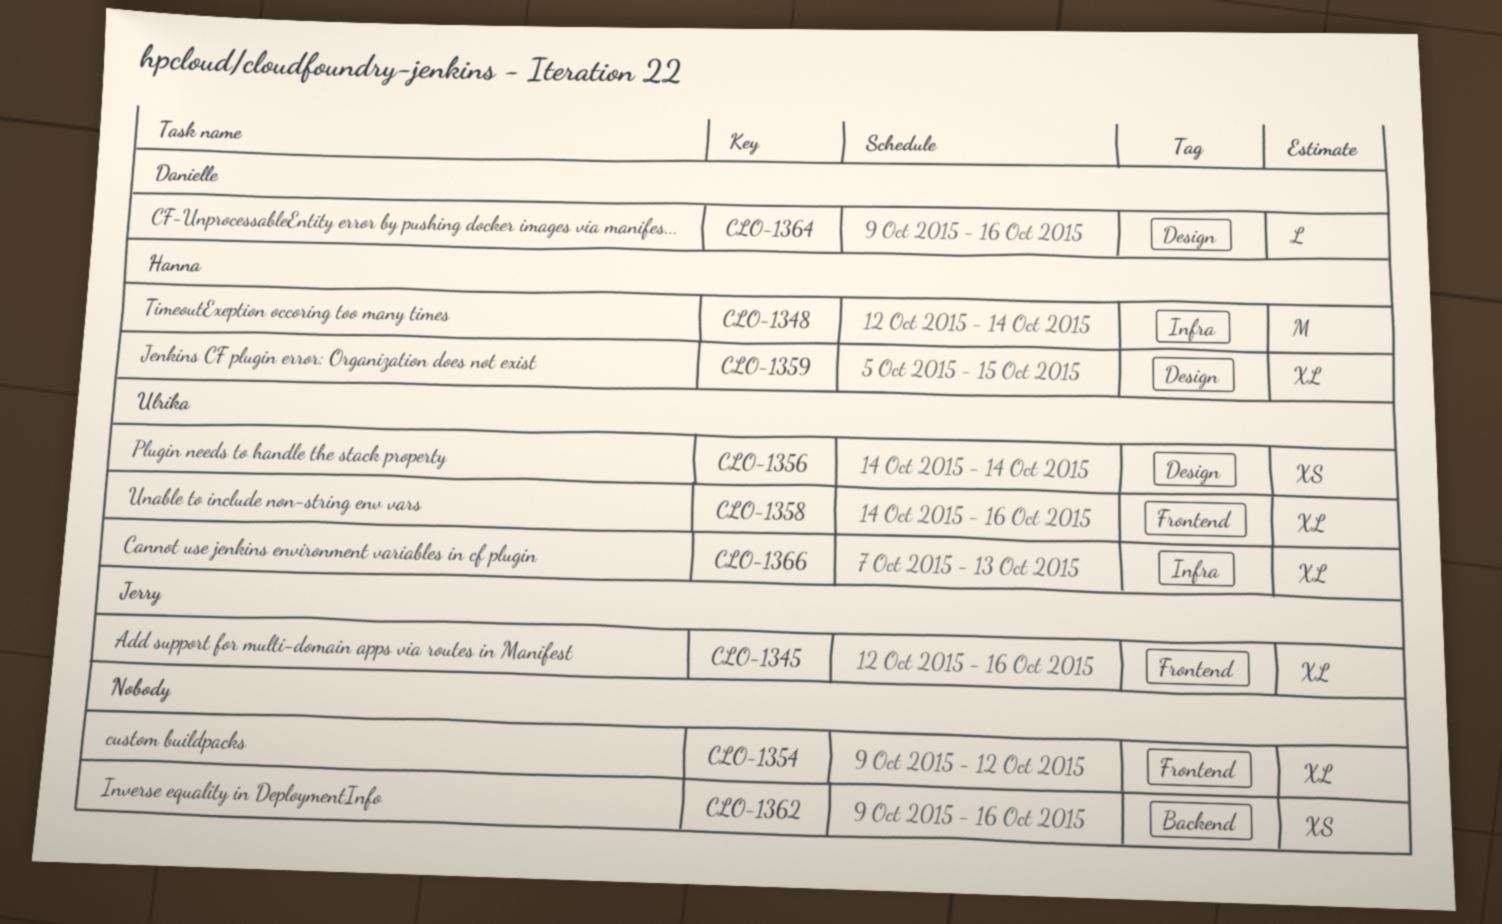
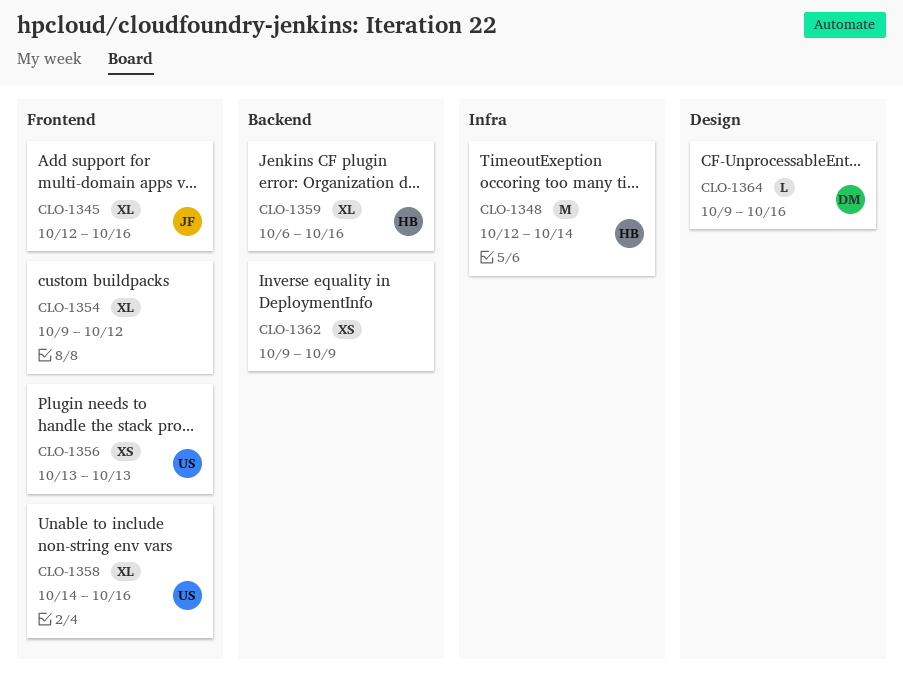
CLO-1356, label: Design -> Frontend
CLO-1356, start: Oct 14 -> Oct 13
CLO-1356, due: Oct 14 -> Oct 13
CLO-1359, label: Design -> Backend
CLO-1359, start: Oct 5 -> Oct 6
CLO-1359, due: Oct 15 -> Oct 16
CLO-1362, due: Oct 16 -> Oct 9
CLO-1366: present -> none

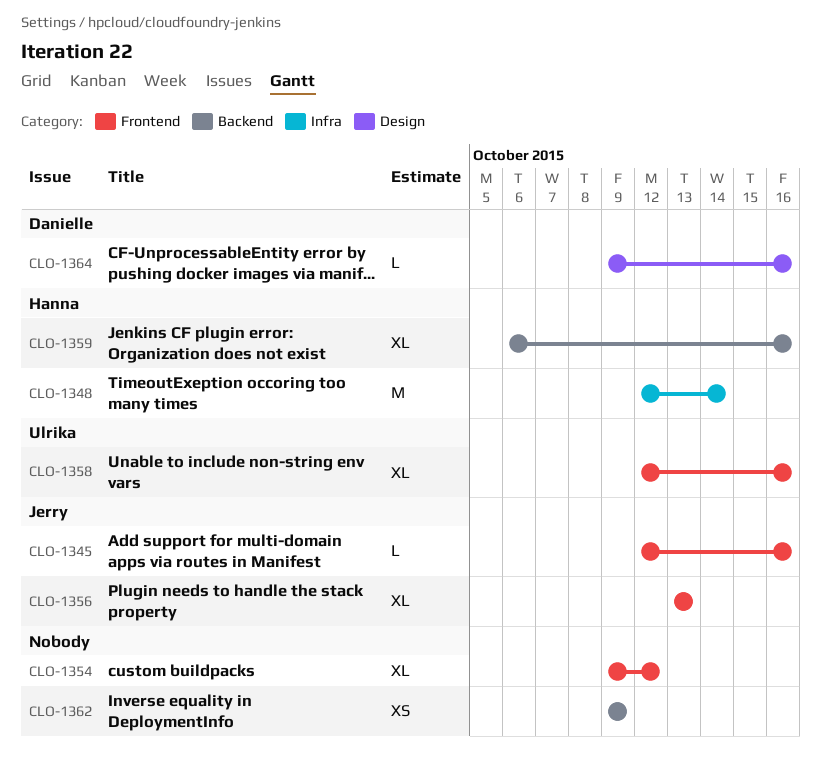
CLO-1345, estimate: XL -> L
CLO-1356, owner: Ulrika -> Jerry
CLO-1356, estimate: XS -> XL
CLO-1358, start: Oct 14 -> Oct 12

